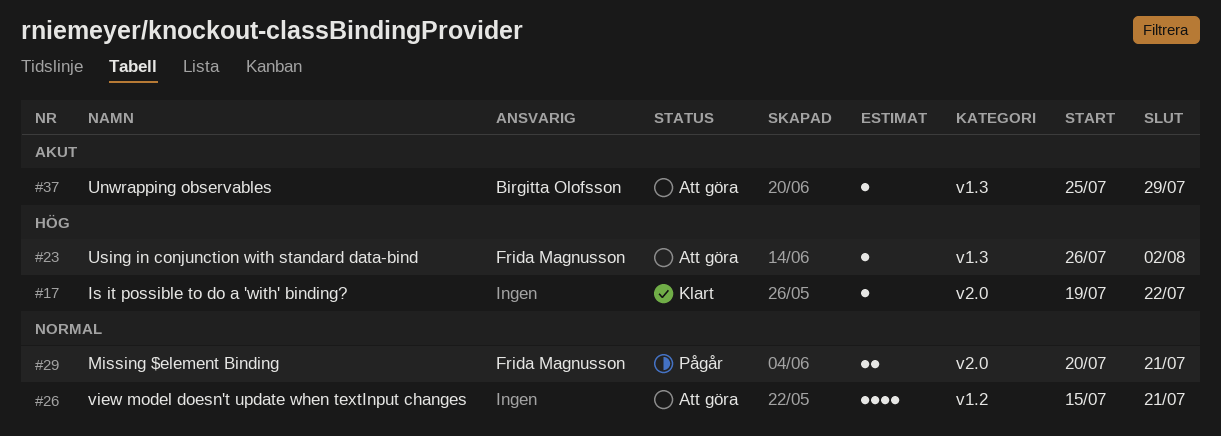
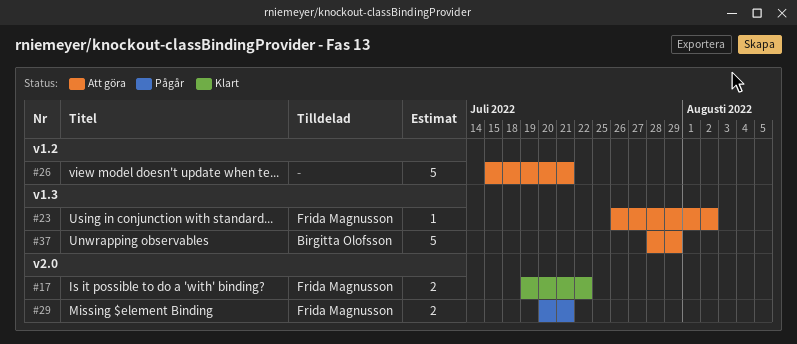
#17, owner: none -> Frida Magnusson
#17, estimate: 1 -> 2
#26, estimate: 4 -> 5
#37, estimate: 1 -> 5
#37, start: Jul 25 -> Jul 28

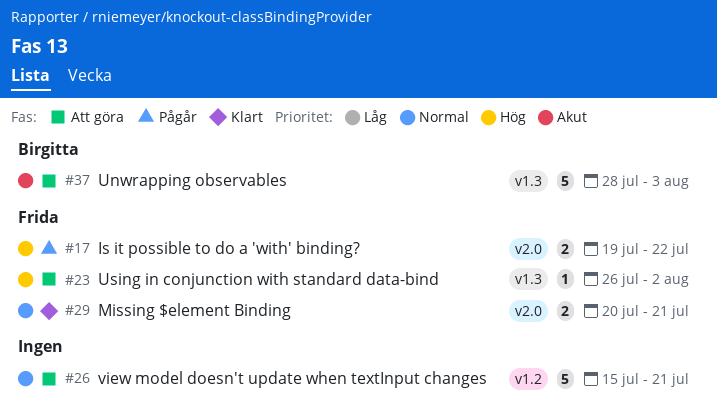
#17, status: Klart -> Pågår
#29, status: Pågår -> Klart
#37, due: Jul 29 -> Aug 3

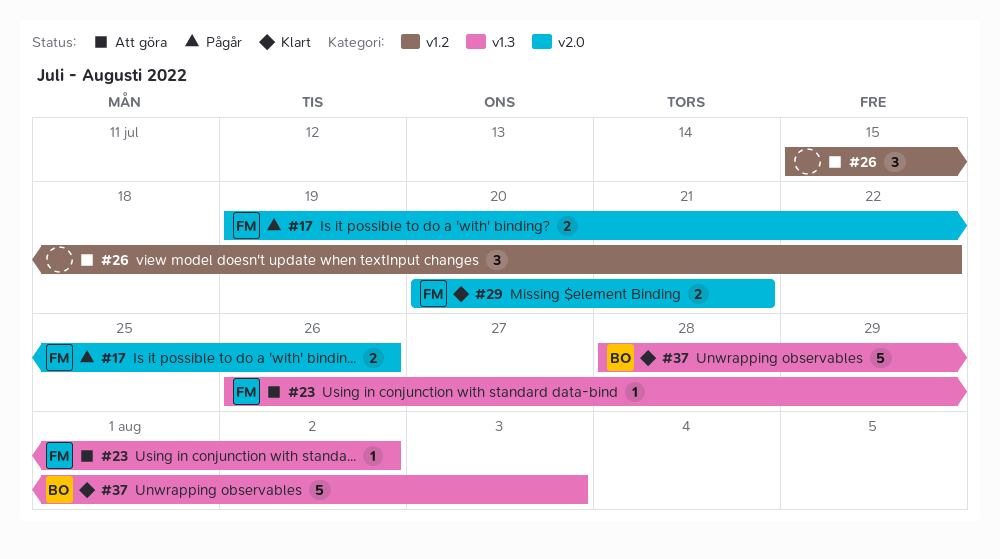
#17, due: Jul 22 -> Jul 26
#26, estimate: 5 -> 3
#26, due: Jul 21 -> Jul 22
#37, status: Att göra -> Klart

